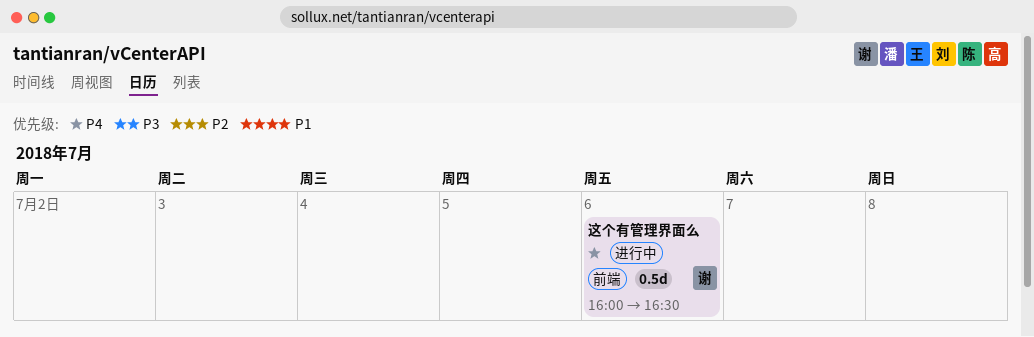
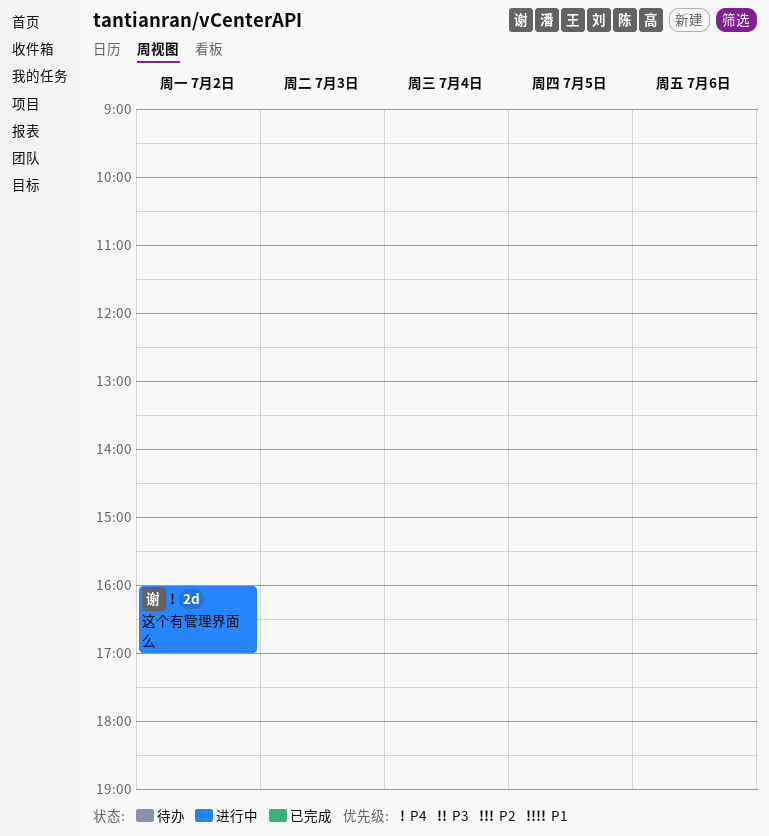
这个有管理界面么, estimate: 0.5d -> 2d
这个有管理界面么, day: Jul 6 -> Jul 2
这个有管理界面么, ends: 16:30 -> 17:00

